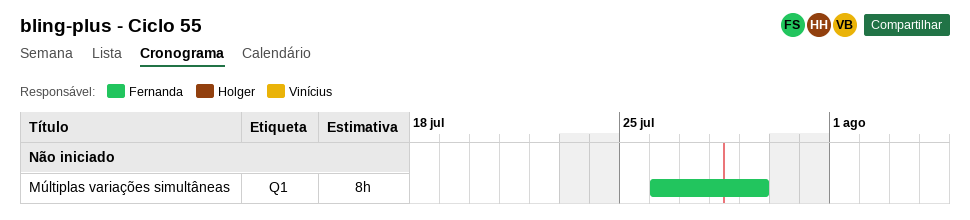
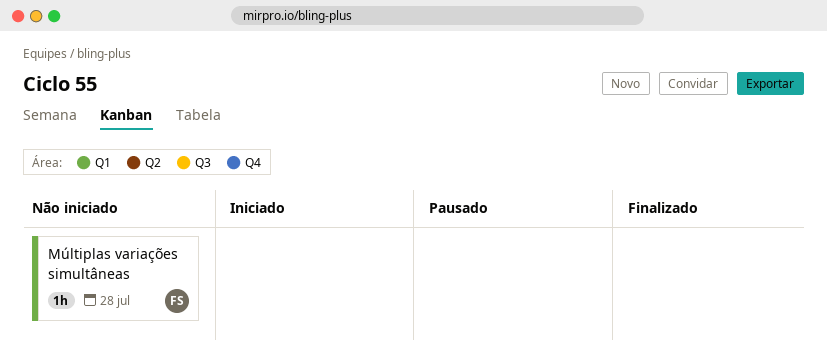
Múltiplas variações simultâneas, estimate: 8h -> 1h
Múltiplas variações simultâneas, due: Jul 29 -> Jul 28

